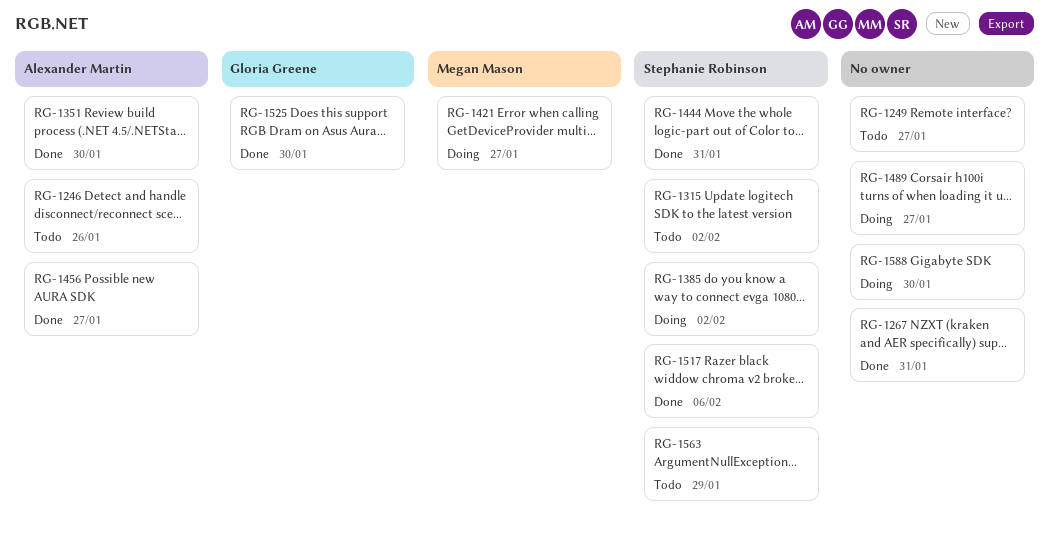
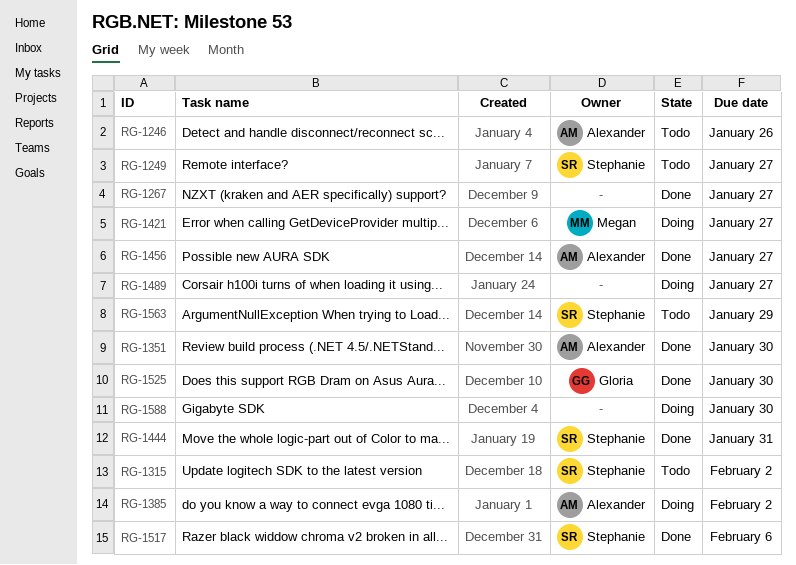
RG-1249, owner: none -> Stephanie Robinson
RG-1267, due: Jan 31 -> Jan 27
RG-1385, owner: Stephanie Robinson -> Alexander Martin

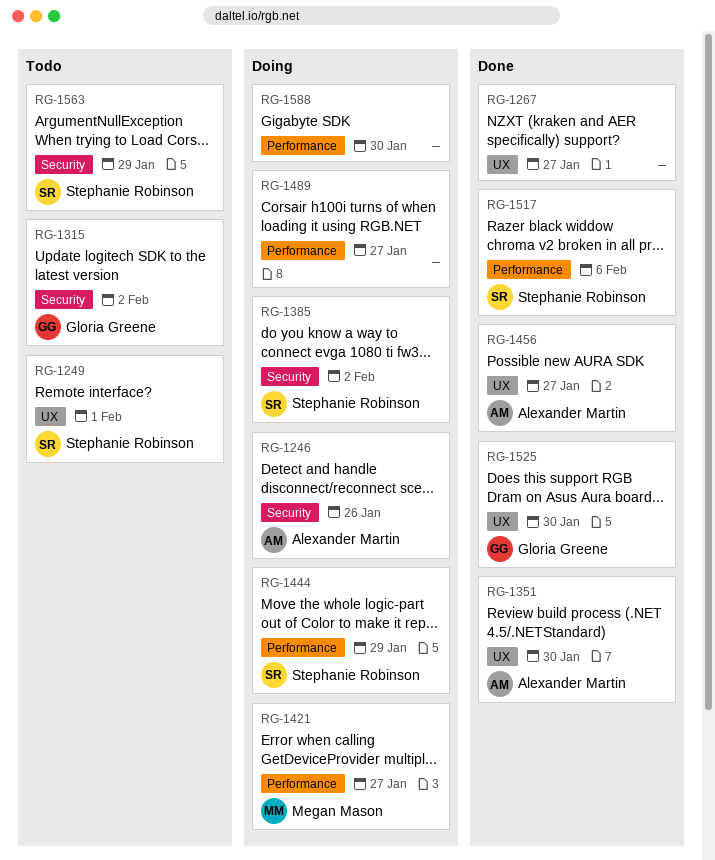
RG-1246, status: Todo -> Doing
RG-1249, due: Jan 27 -> Feb 1
RG-1315, owner: Stephanie Robinson -> Gloria Greene
RG-1385, owner: Alexander Martin -> Stephanie Robinson
RG-1444, status: Done -> Doing
RG-1444, due: Jan 31 -> Jan 29

